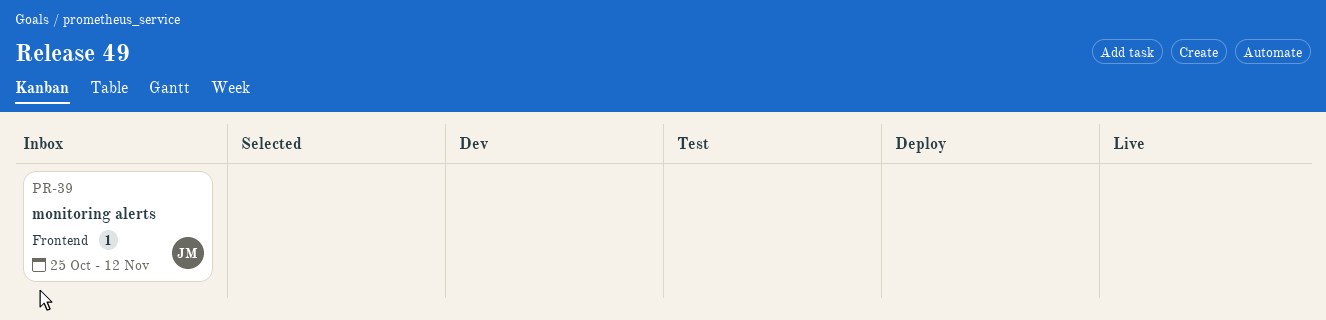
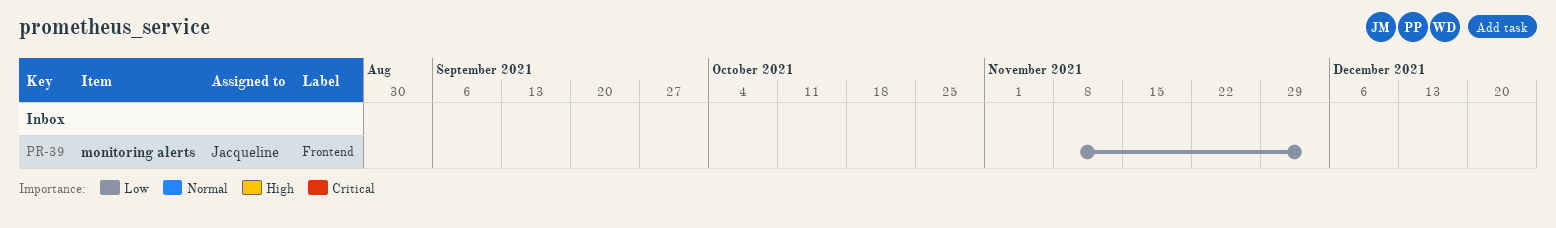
PR-39, start: Oct 25 -> Nov 8
PR-39, due: Nov 12 -> Dec 3

